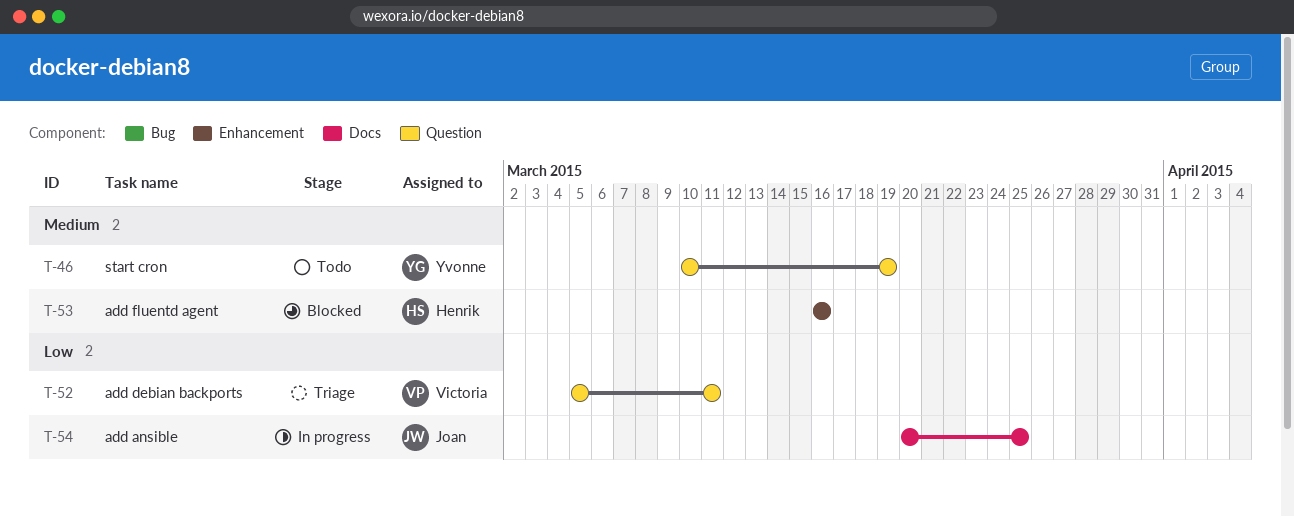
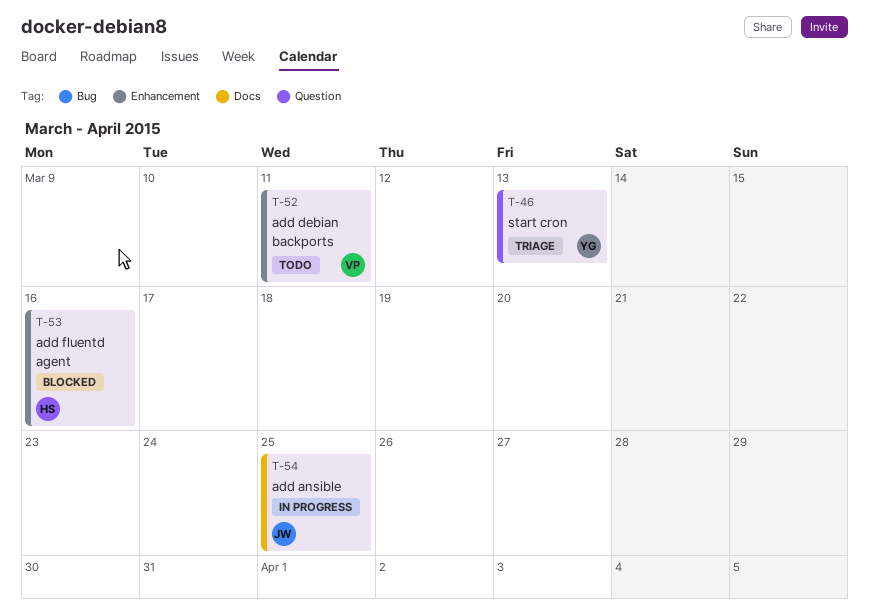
T-46, status: Todo -> Triage
T-46, due: Mar 19 -> Mar 13
T-52, status: Triage -> Todo
T-52, label: Question -> Enhancement

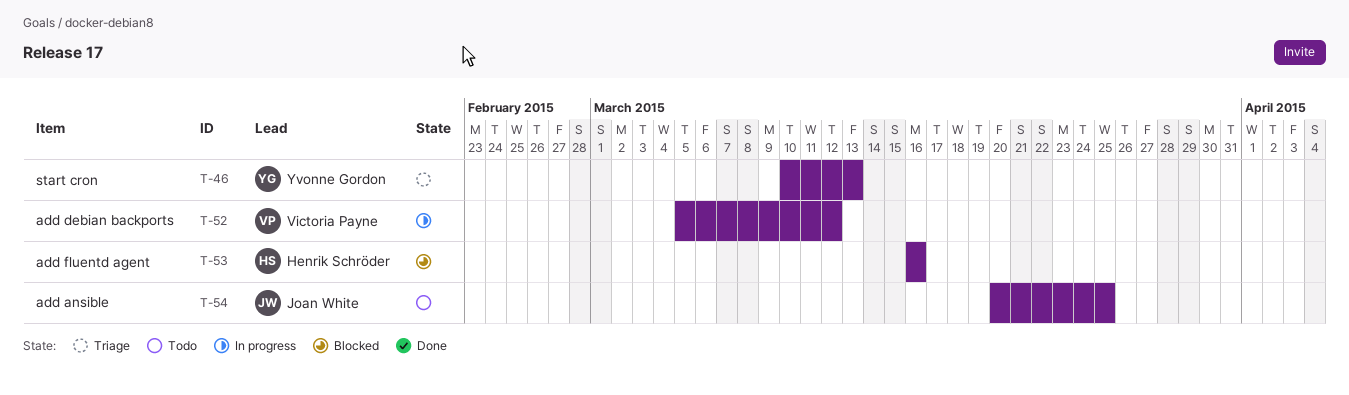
T-52, status: Todo -> In progress
T-52, due: Mar 11 -> Mar 12
T-54, status: In progress -> Todo

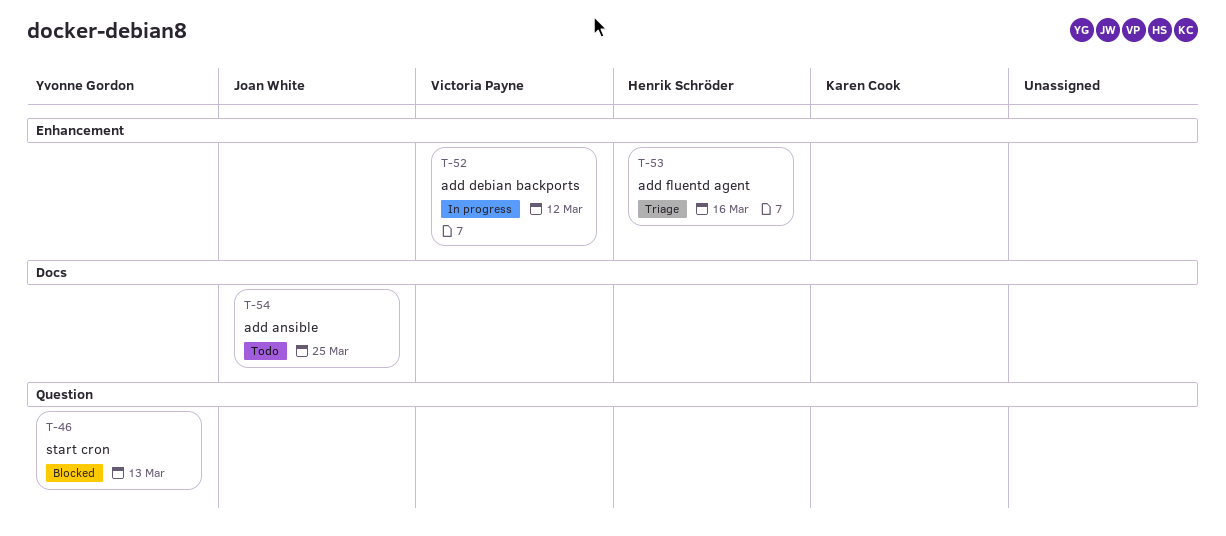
T-46, status: Triage -> Blocked
T-53, status: Blocked -> Triage

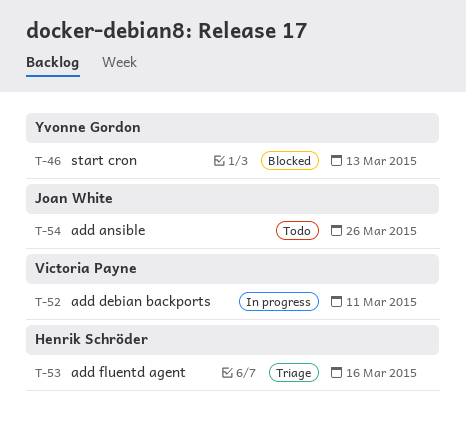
T-52, due: Mar 12 -> Mar 11
T-54, due: Mar 25 -> Mar 26

